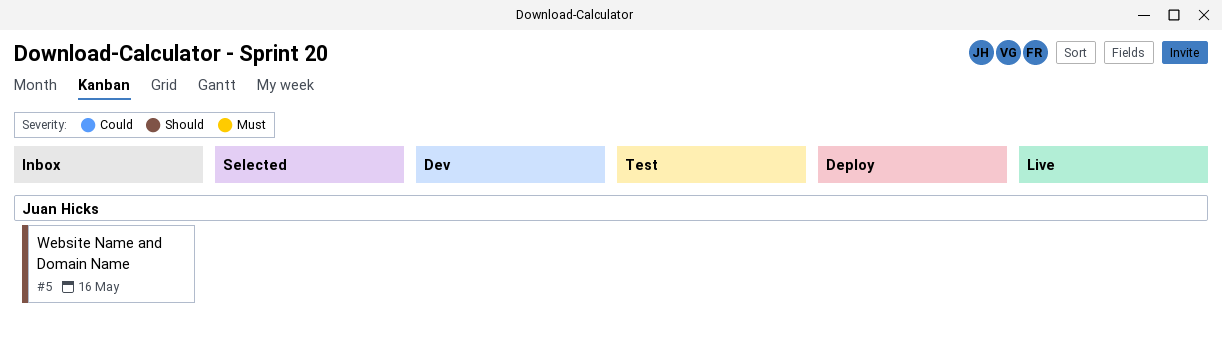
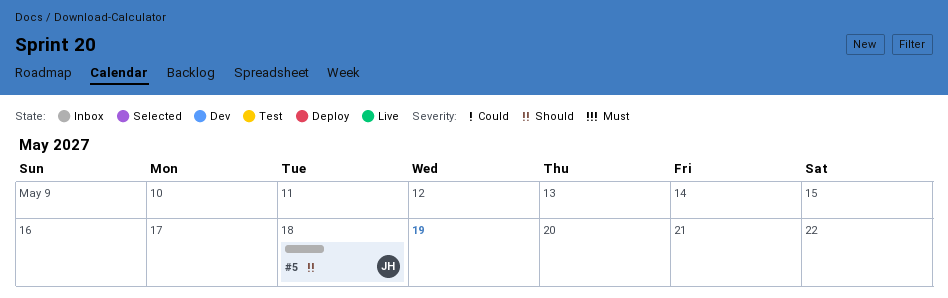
#5, due: May 16 -> May 18

